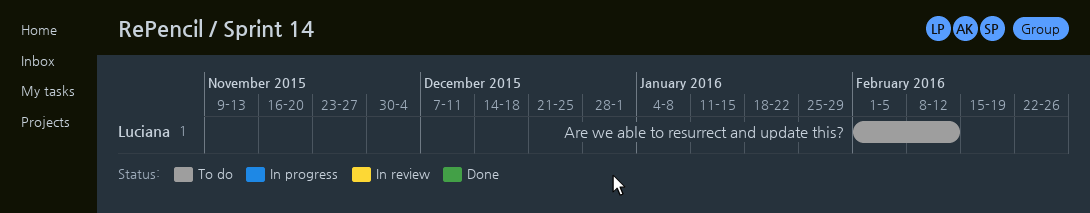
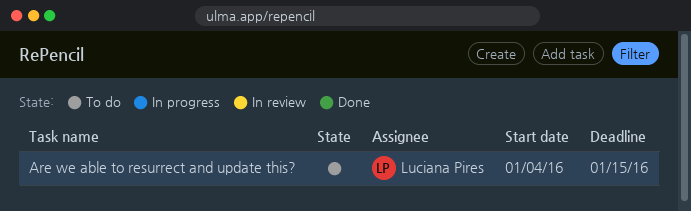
Are we able to resurrect and update this?, start: Feb 1 -> Jan 4
Are we able to resurrect and update this?, due: Feb 12 -> Jan 15

